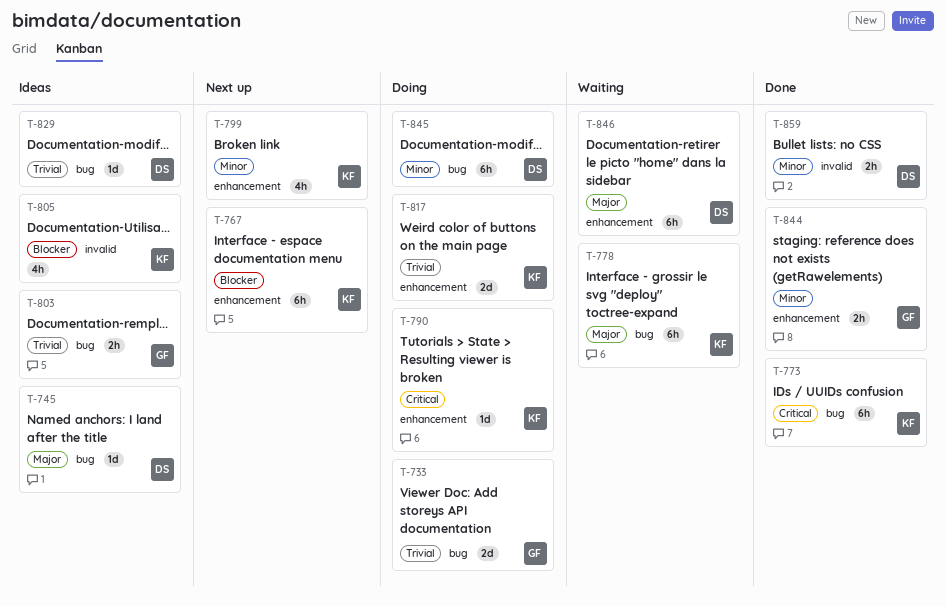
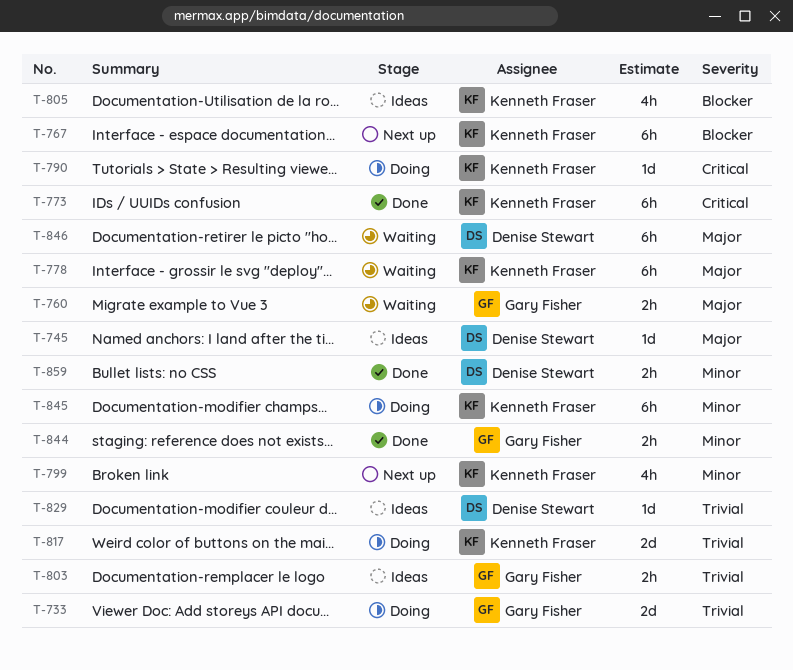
T-760: none -> present
T-845, owner: Denise Stewart -> Kenneth Fraser

